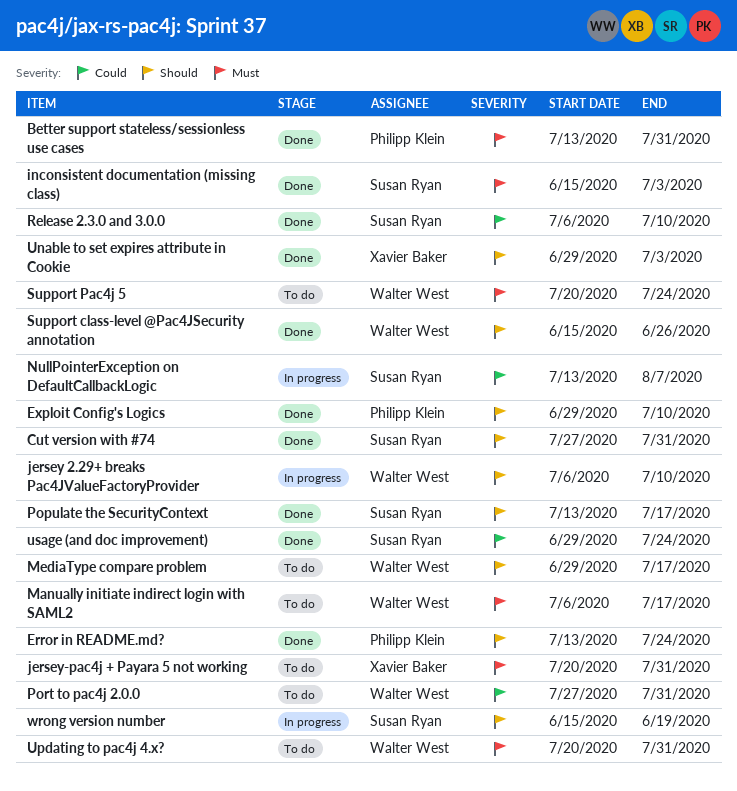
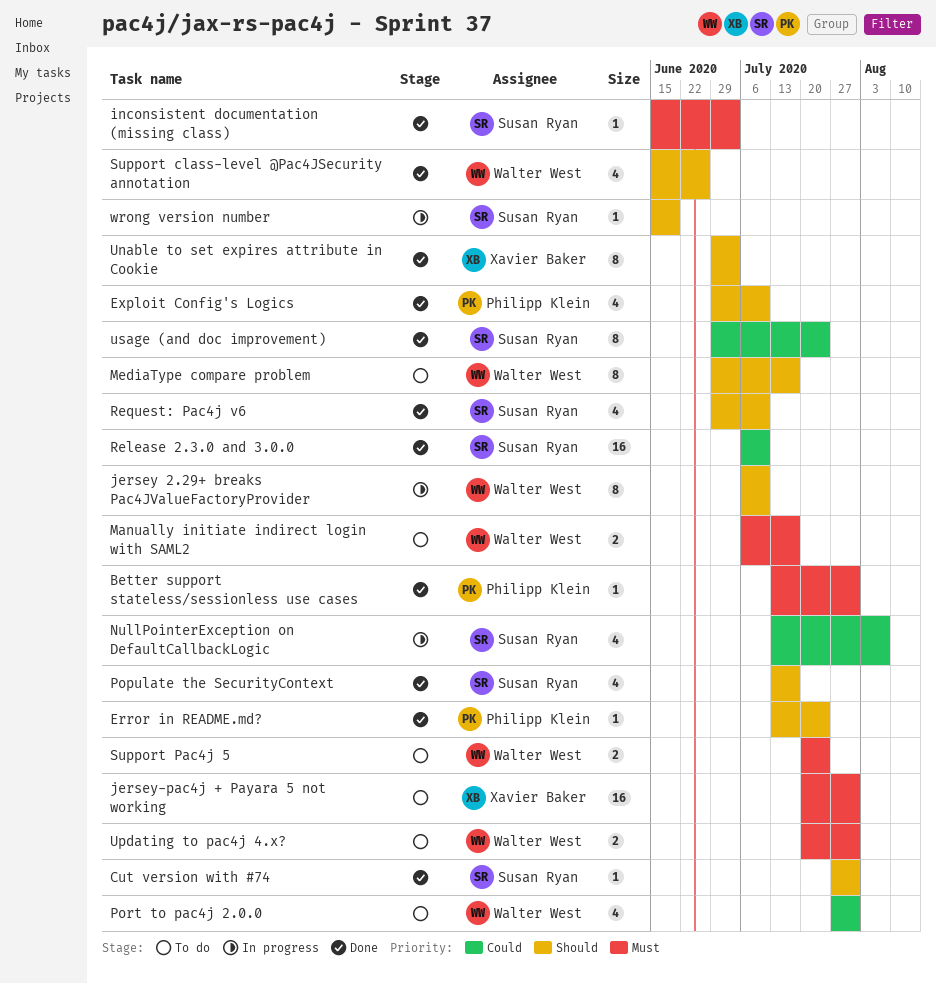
Request: Pac4j v6: none -> present

